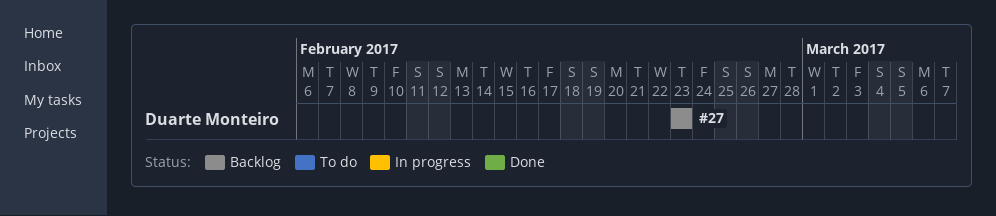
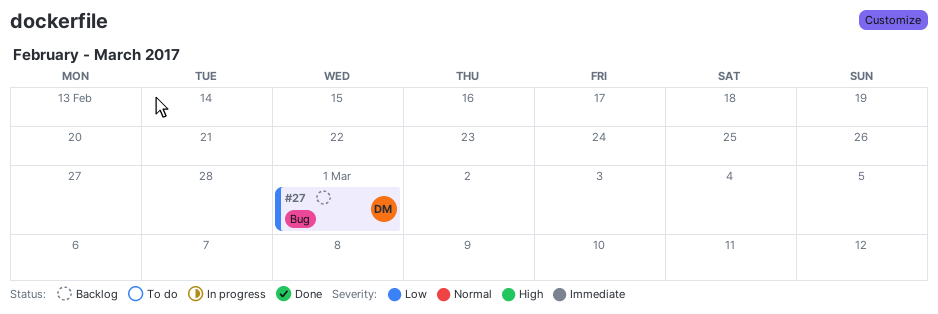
#27, due: Feb 23 -> Mar 1

